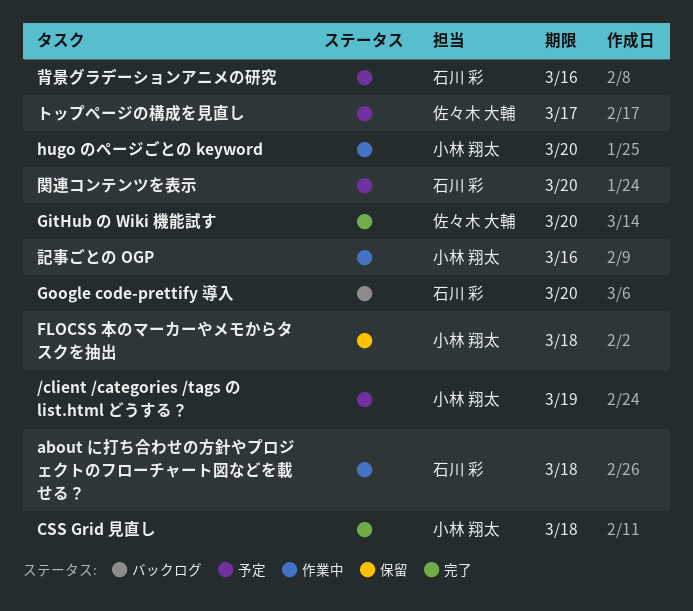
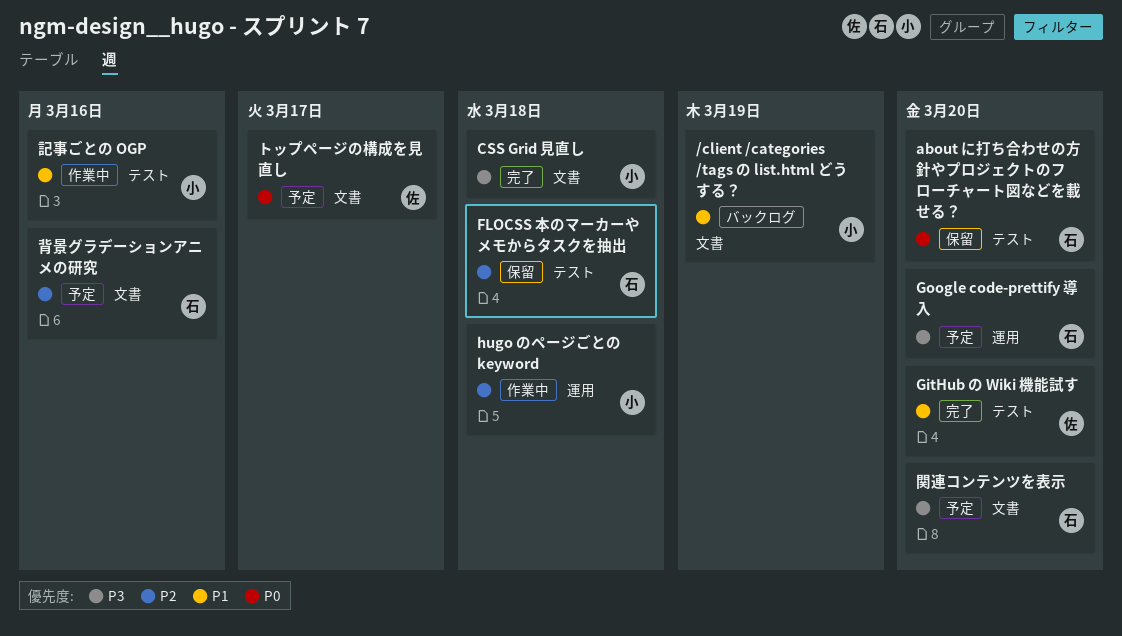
/client /categories /tags の list.html どうする？, status: 予定 -> バックログ
about に打ち合わせの方針やプロジェクトのフローチャート図などを載せる？, status: 作業中 -> 保留
about に打ち合わせの方針やプロジェクトのフローチャート図などを載せる？, due: Mar 18 -> Mar 20
FLOCSS 本のマーカーやメモからタスクを抽出, owner: 小林 翔太 -> 石川 彩
Google code-prettify 導入, status: バックログ -> 予定
hugo のページごとの keyword, due: Mar 20 -> Mar 18

